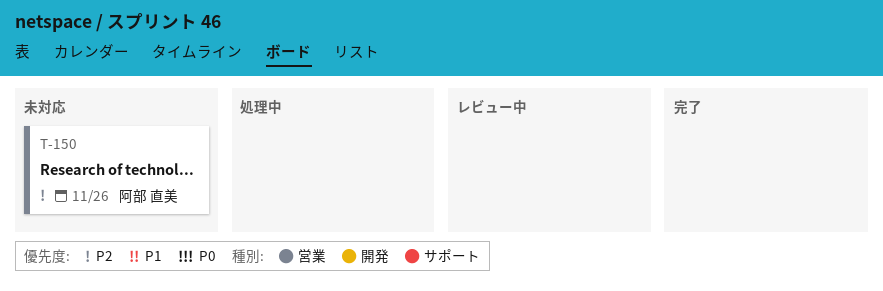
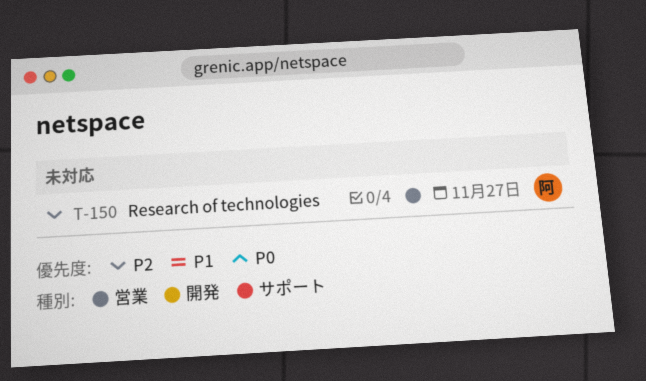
T-150, due: Nov 26 -> Nov 27

